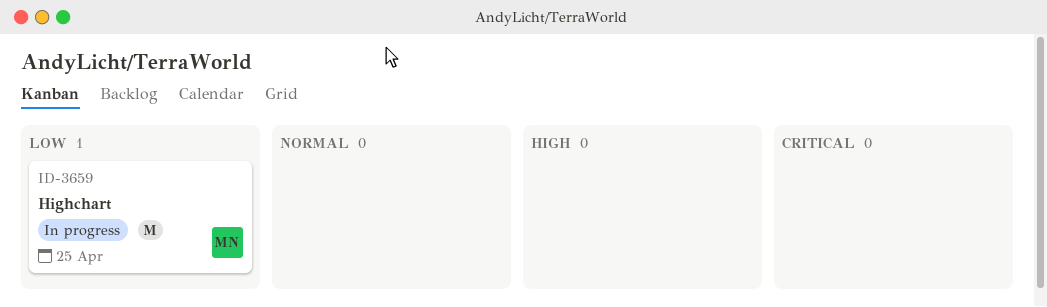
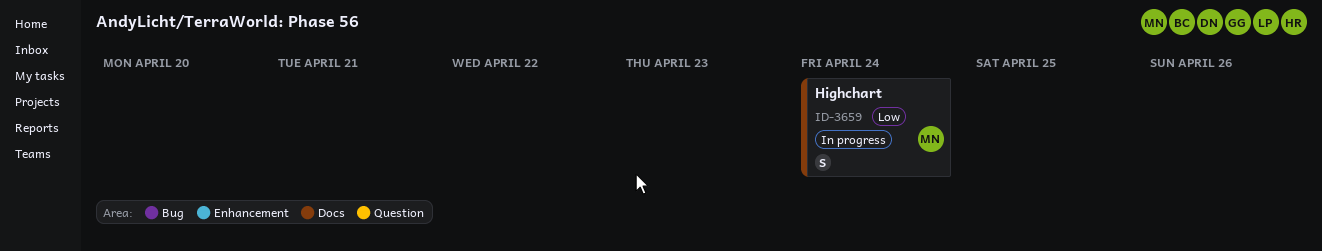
ID-3659, estimate: M -> S
ID-3659, due: Apr 25 -> Apr 24

